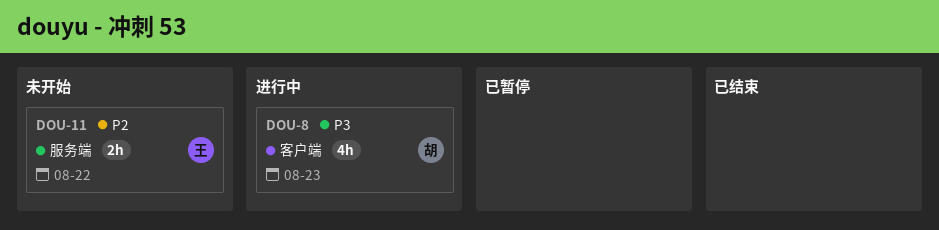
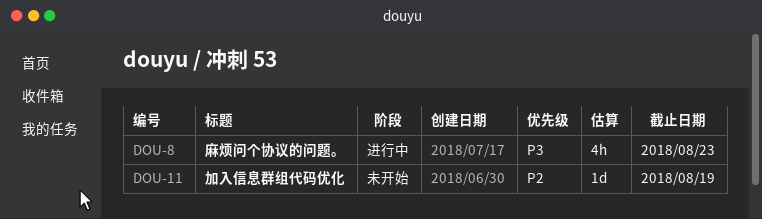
DOU-11, estimate: 2h -> 1d
DOU-11, due: Aug 22 -> Aug 19

